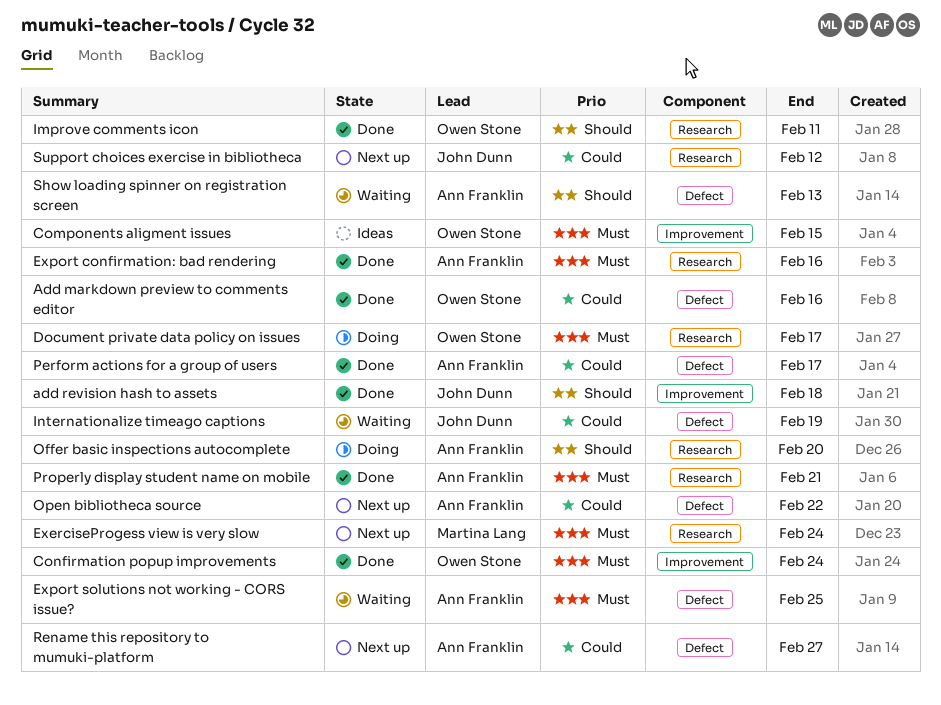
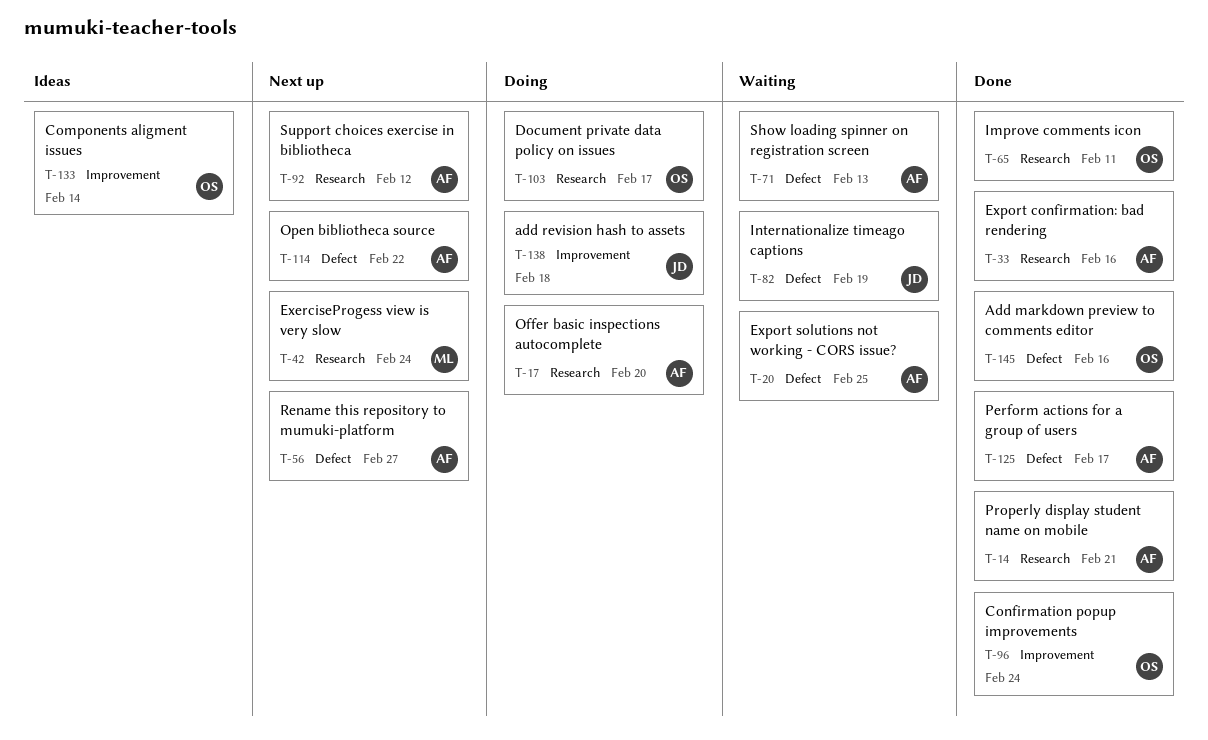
add revision hash to assets, status: Done -> Doing
Components aligment issues, due: Feb 15 -> Feb 14
Support choices exercise in bibliotheca, owner: John Dunn -> Ann Franklin

